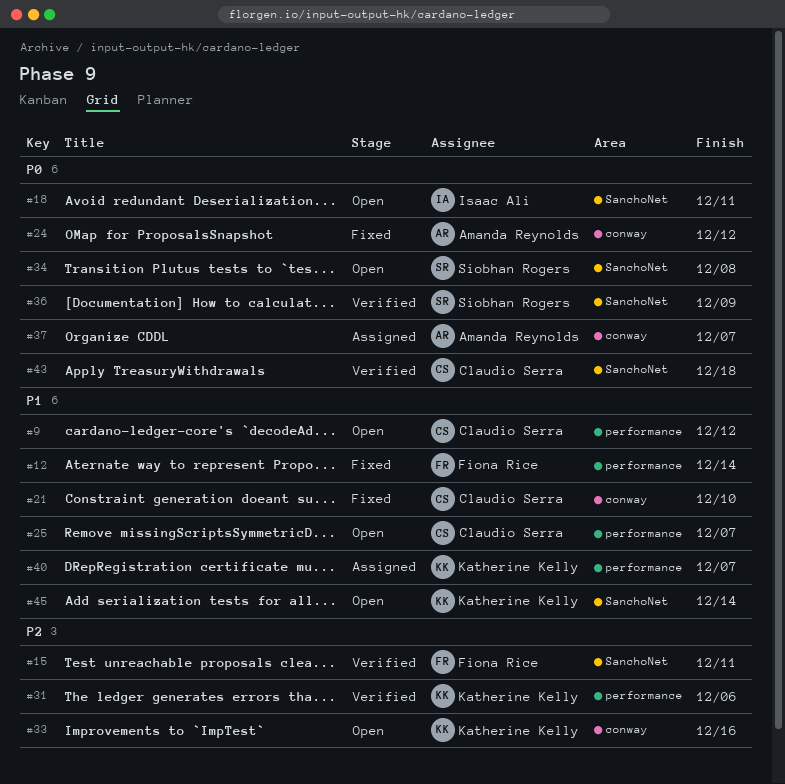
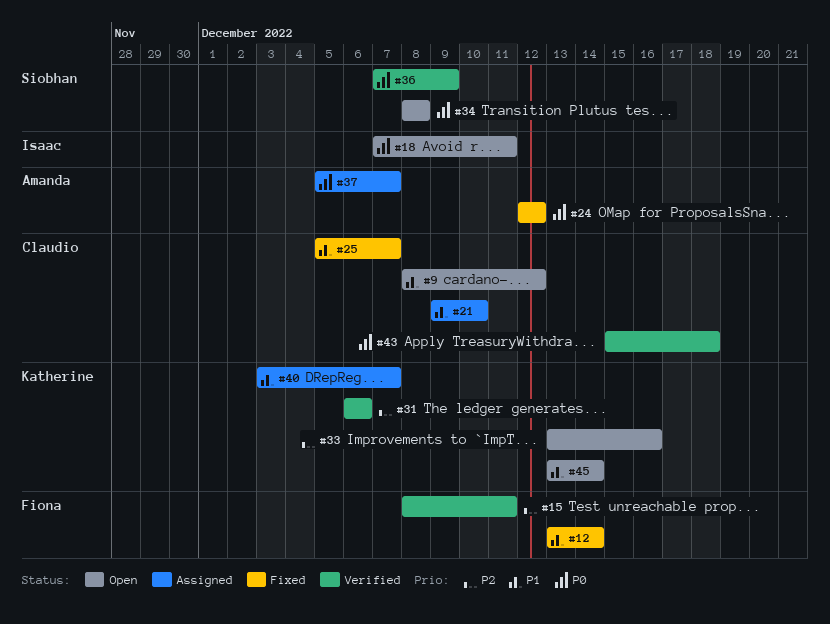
#21, status: Fixed -> Assigned
#25, status: Open -> Fixed

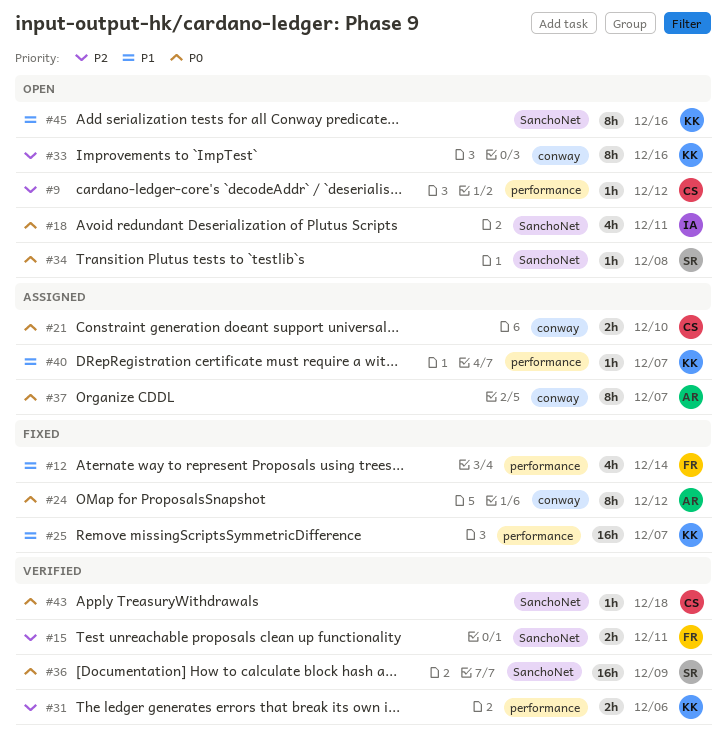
#9, priority: P1 -> P2
#21, priority: P1 -> P0
#25, owner: Claudio -> Katherine
#45, due: Dec 14 -> Dec 16

